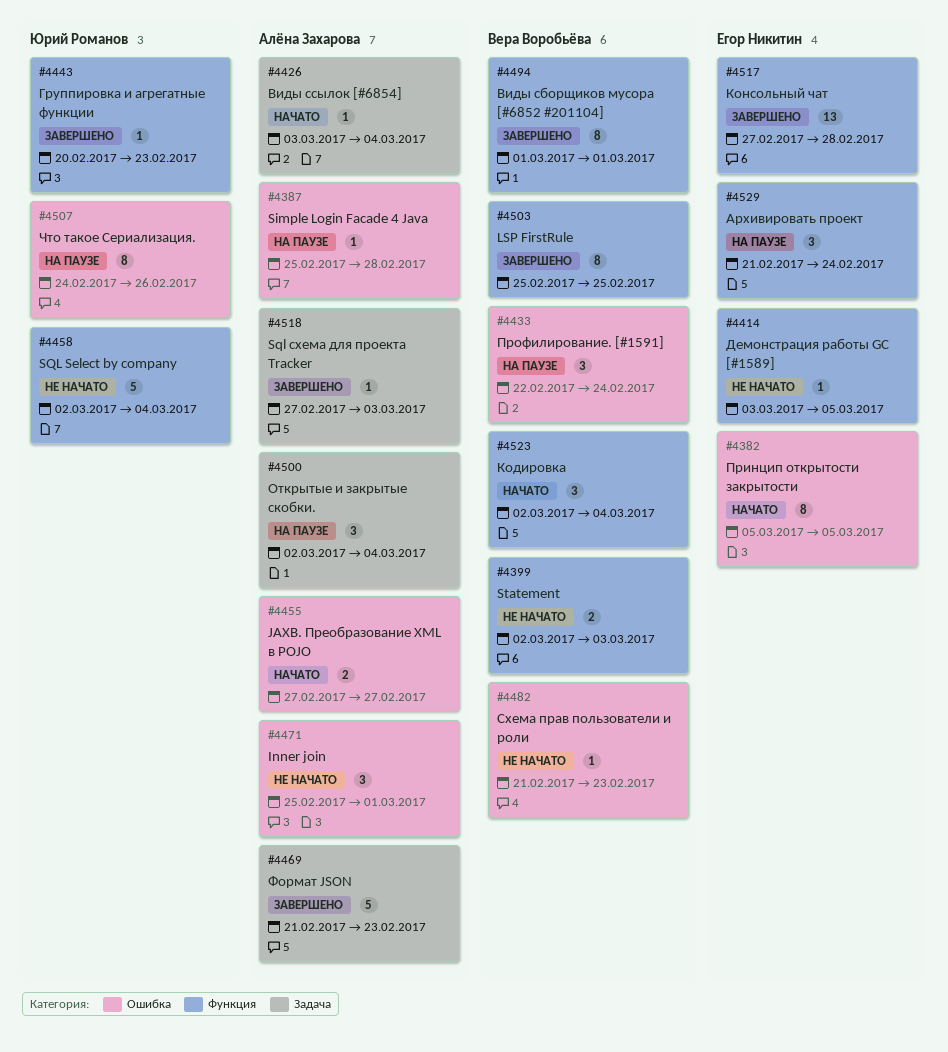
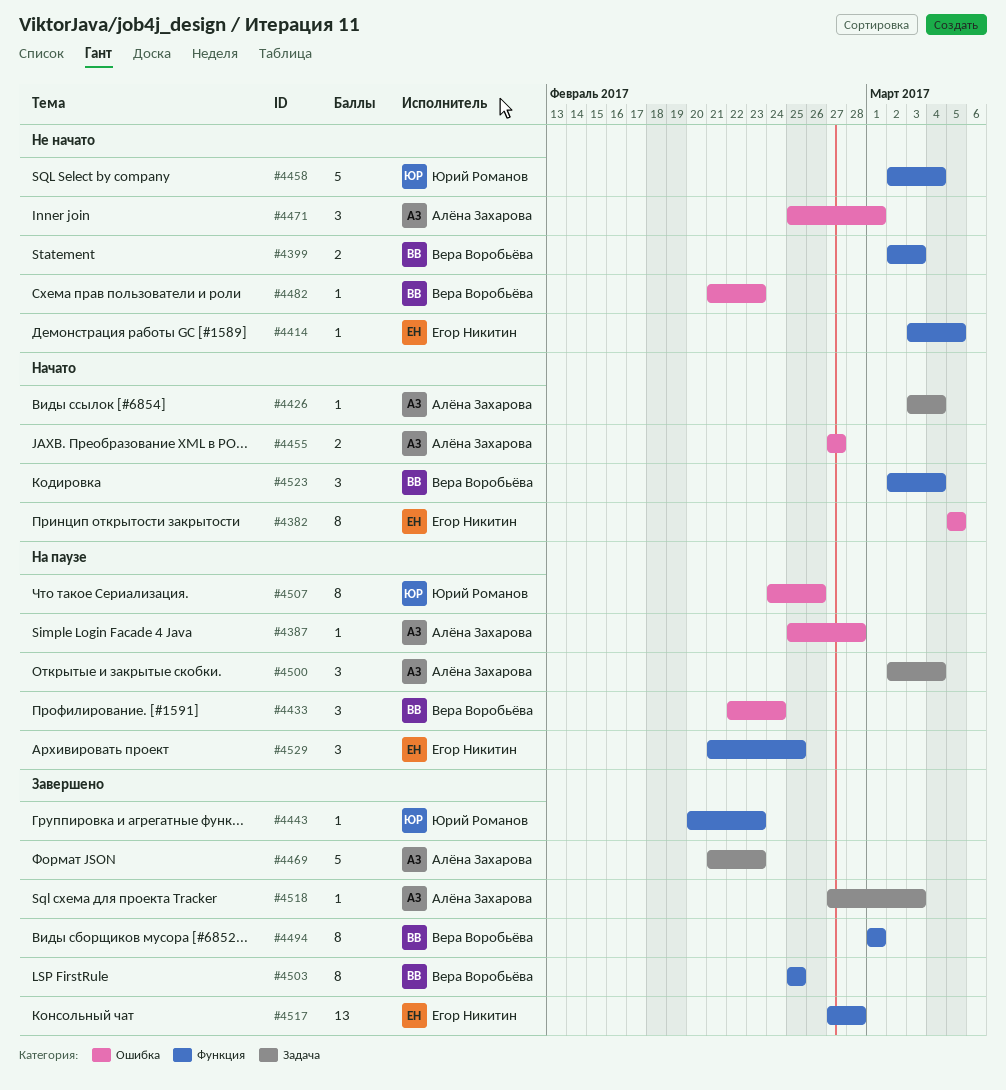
#4529, due: Feb 24 -> Feb 25

